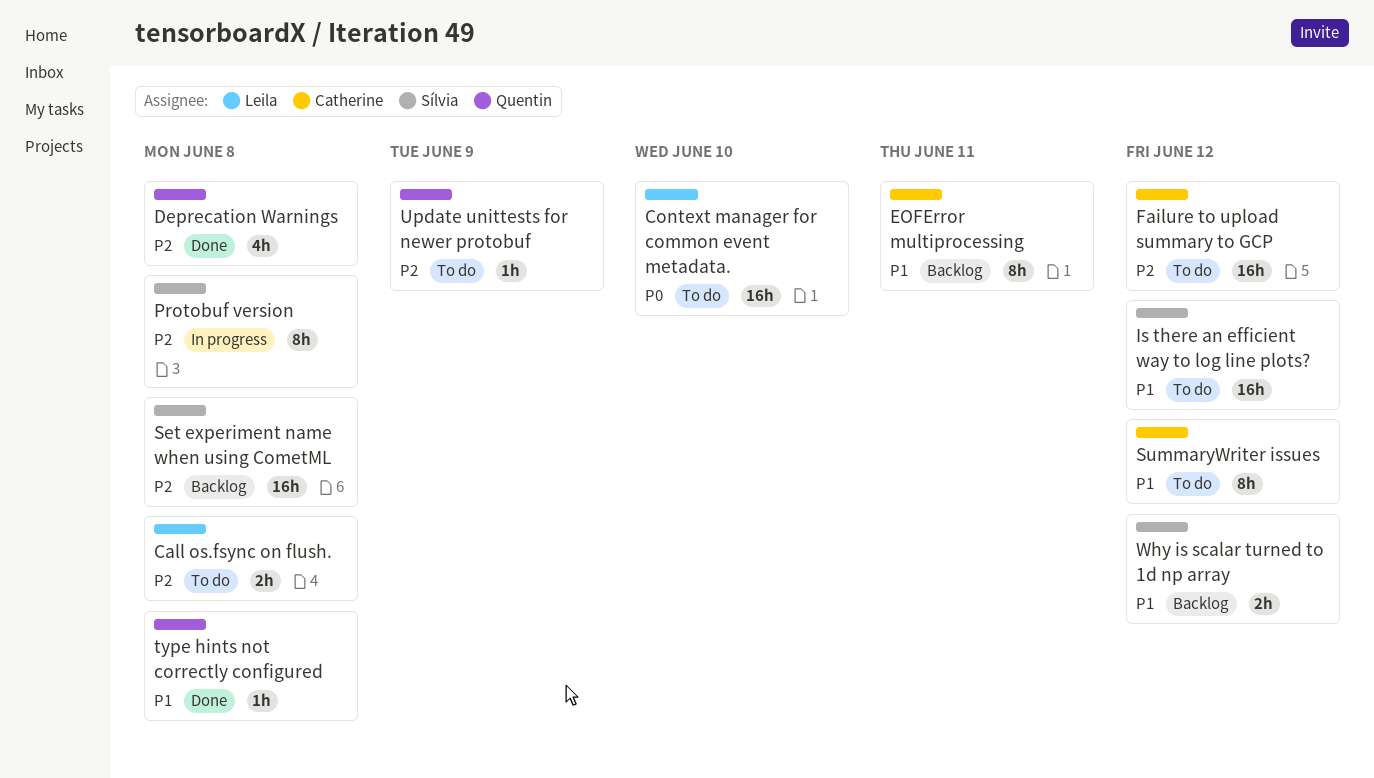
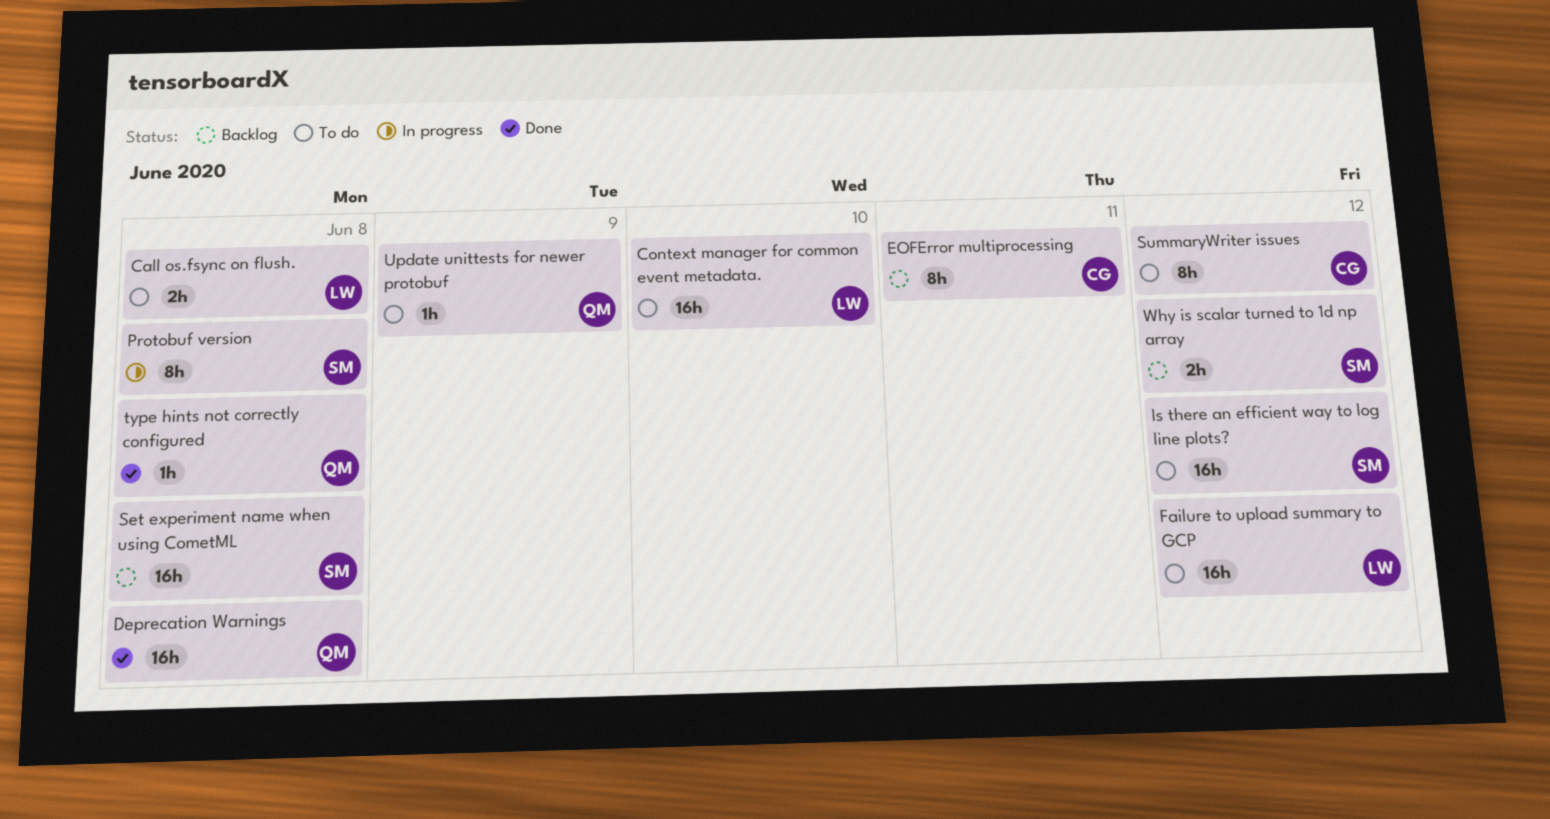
Deprecation Warnings, estimate: 4h -> 16h
Failure to upload summary to GCP, owner: Catherine -> Leila

